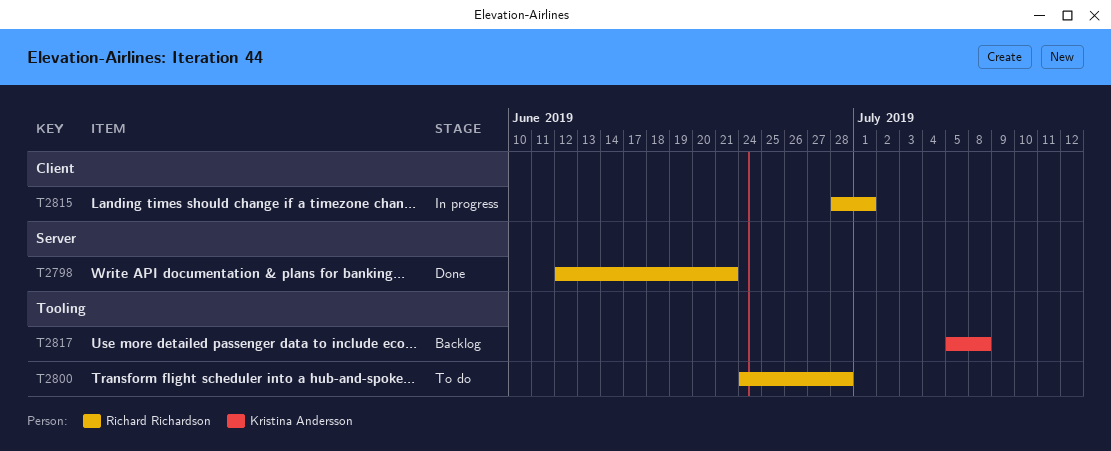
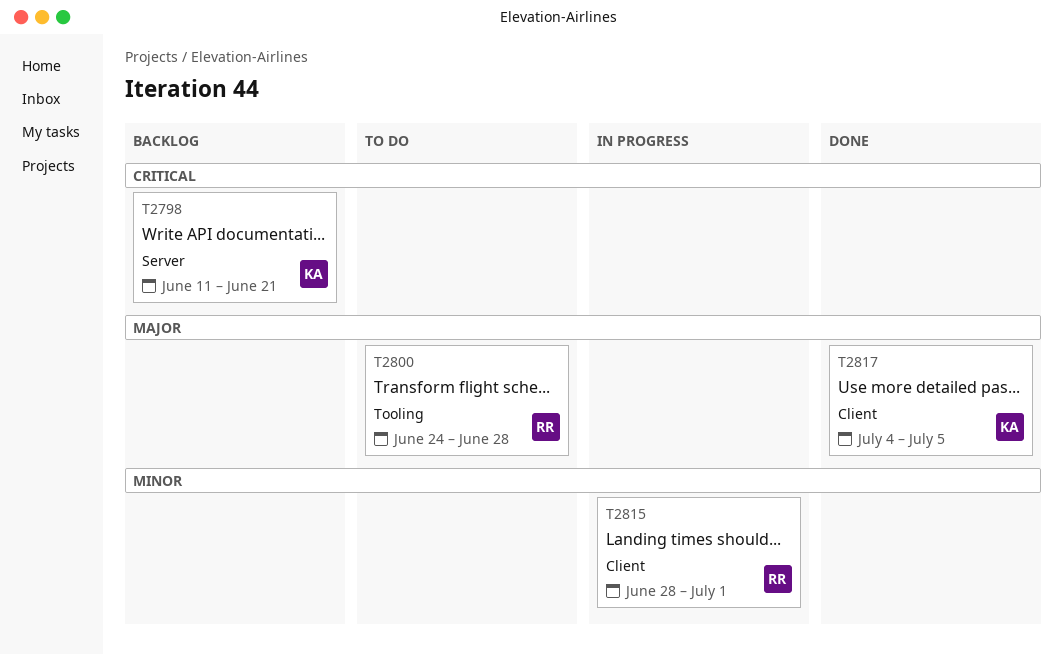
T2798, status: Done -> Backlog
T2798, owner: Richard Richardson -> Kristina Andersson
T2798, start: Jun 12 -> Jun 11
T2817, status: Backlog -> Done
T2817, label: Tooling -> Client
T2817, start: Jul 5 -> Jul 4
T2817, due: Jul 8 -> Jul 5

